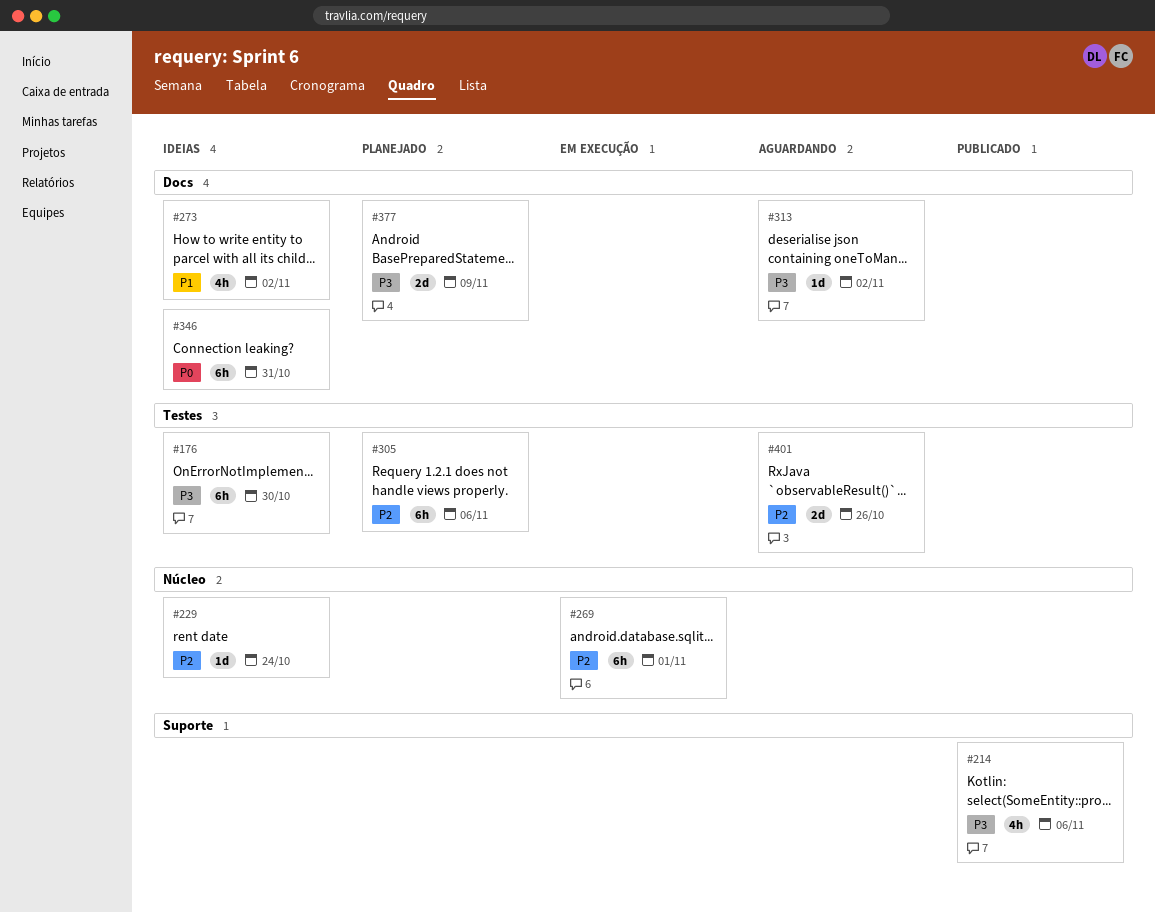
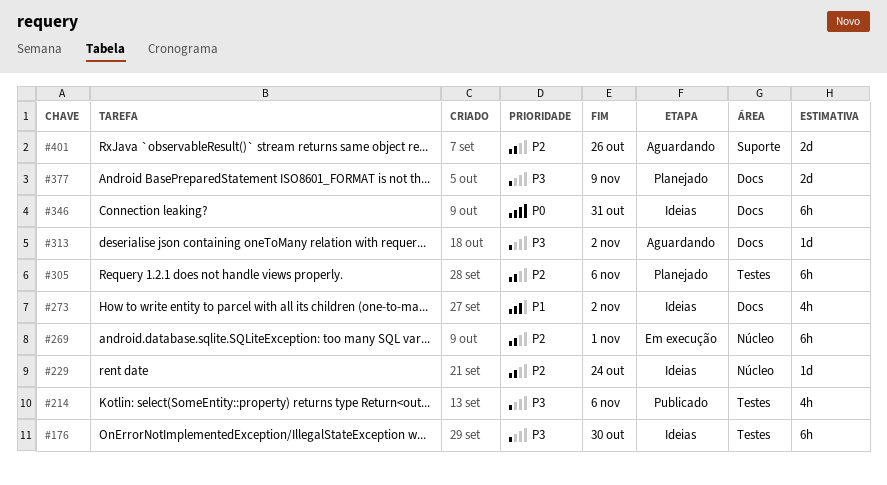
#214, label: Suporte -> Testes
#401, label: Testes -> Suporte

